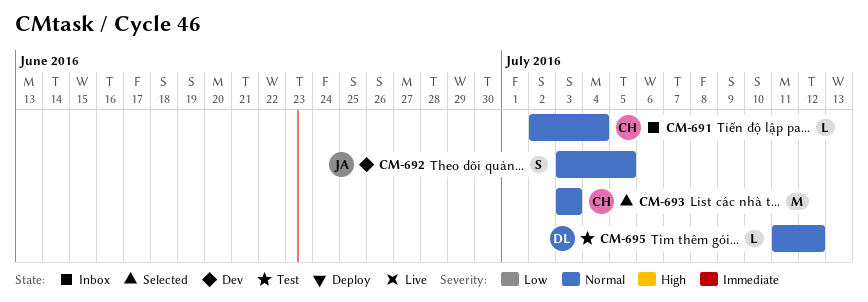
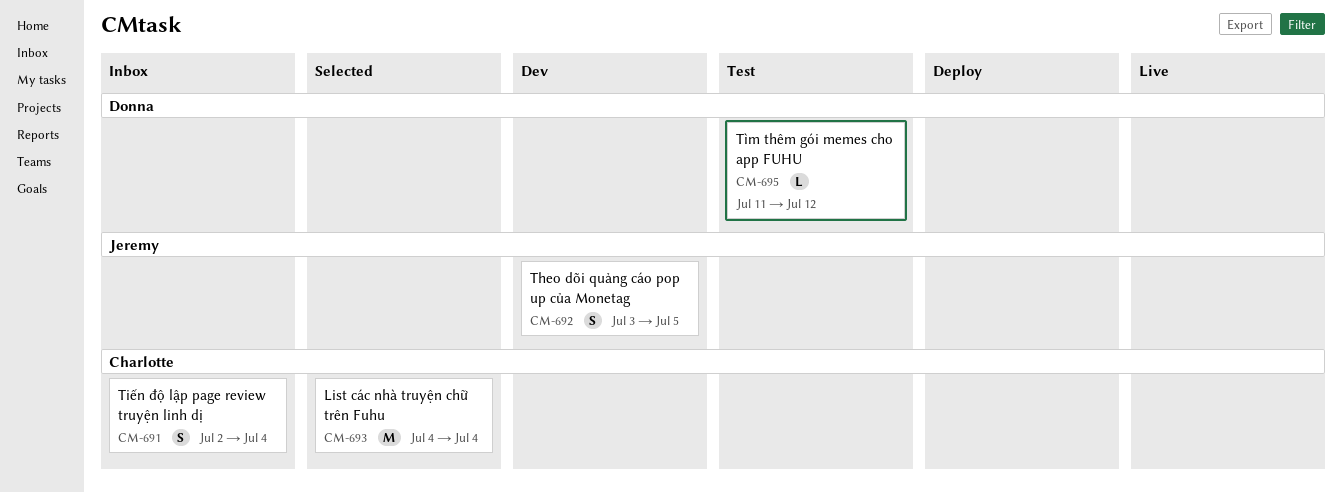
CM-691, estimate: L -> S
CM-693, start: Jul 3 -> Jul 4
CM-693, due: Jul 3 -> Jul 4

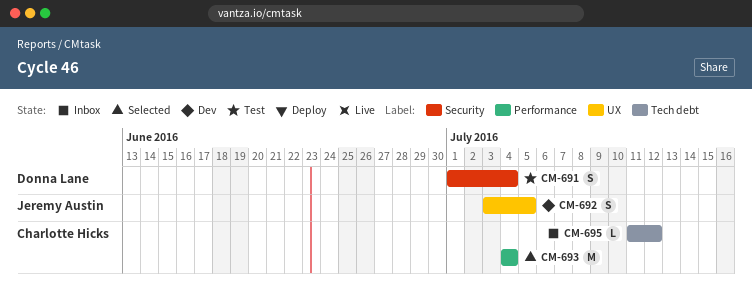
CM-691, status: Inbox -> Test
CM-691, owner: Charlotte Hicks -> Donna Lane
CM-691, start: Jul 2 -> Jul 1
CM-695, status: Test -> Inbox
CM-695, owner: Donna Lane -> Charlotte Hicks

